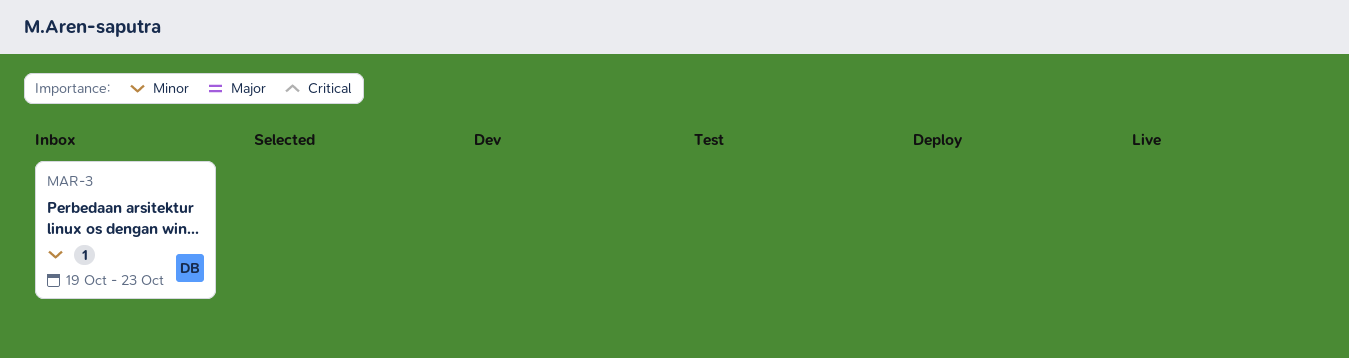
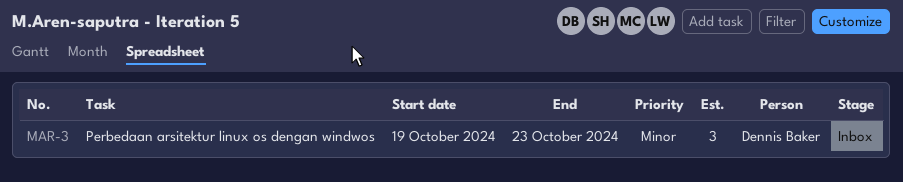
MAR-3, estimate: 1 -> 3

